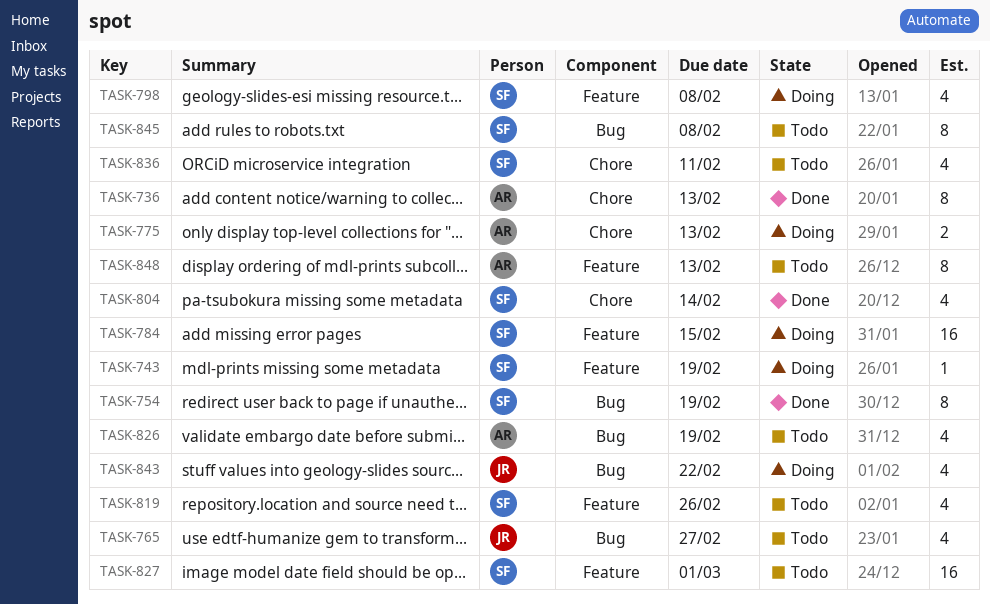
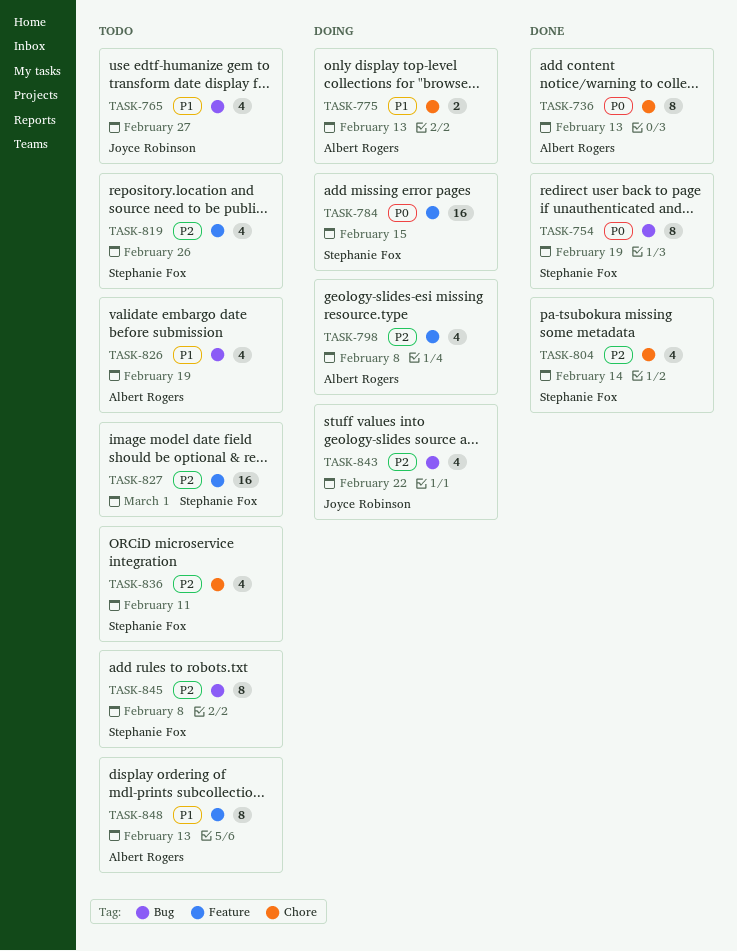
TASK-743: present -> none
TASK-798, owner: Stephanie Fox -> Albert Rogers

